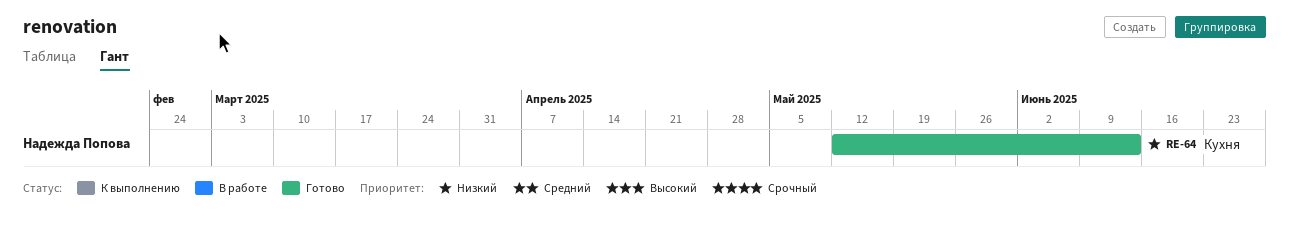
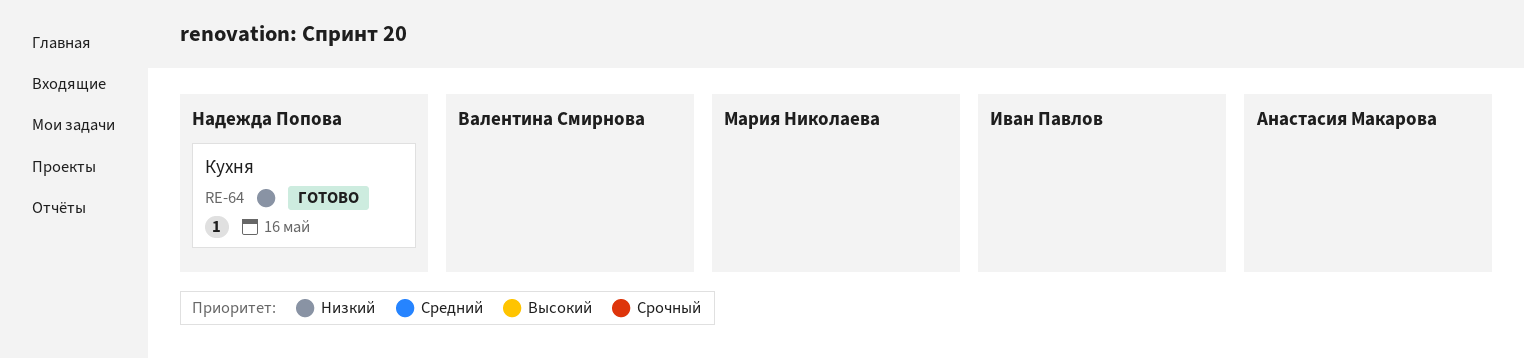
RE-64, due: Jun 13 -> May 16

